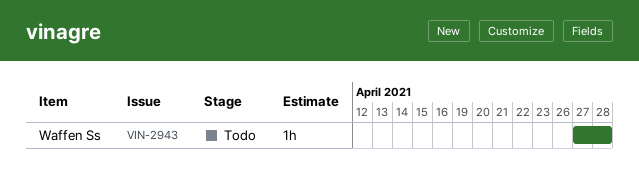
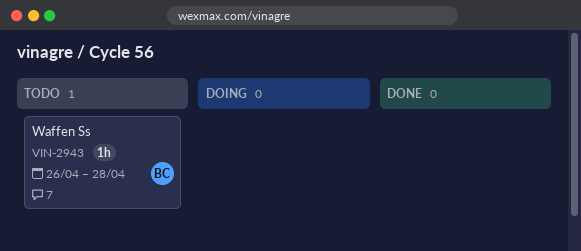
VIN-2943, start: Apr 27 -> Apr 26

